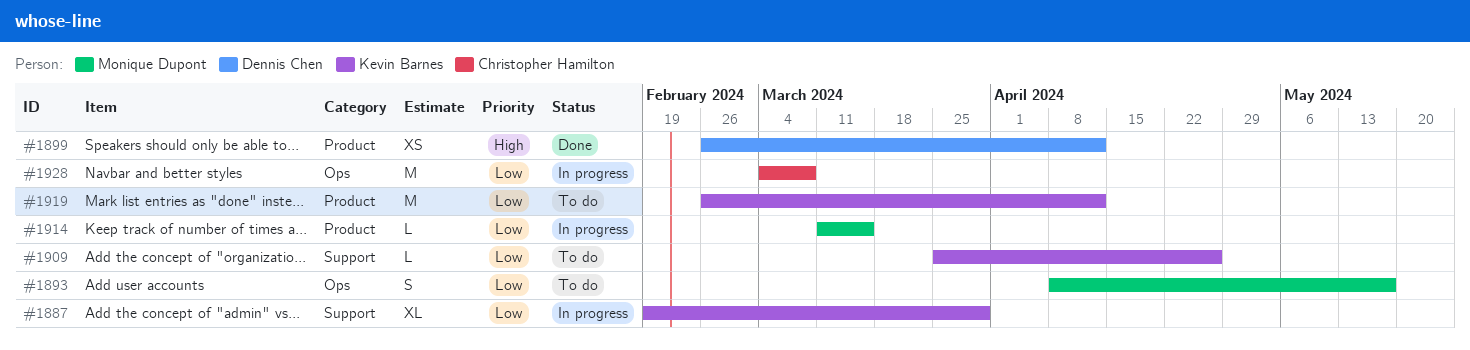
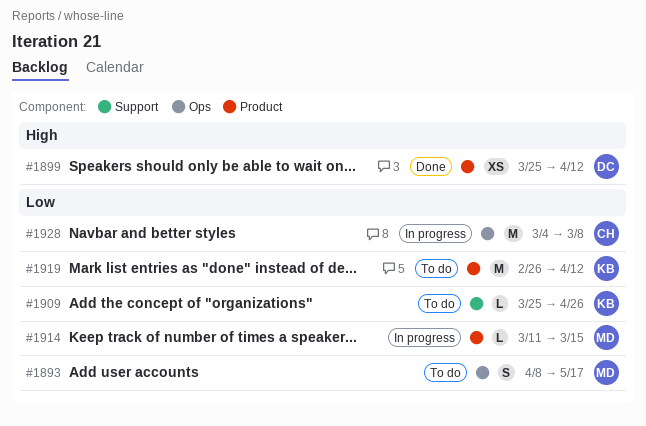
#1887: present -> none
#1899, start: Feb 26 -> Mar 25

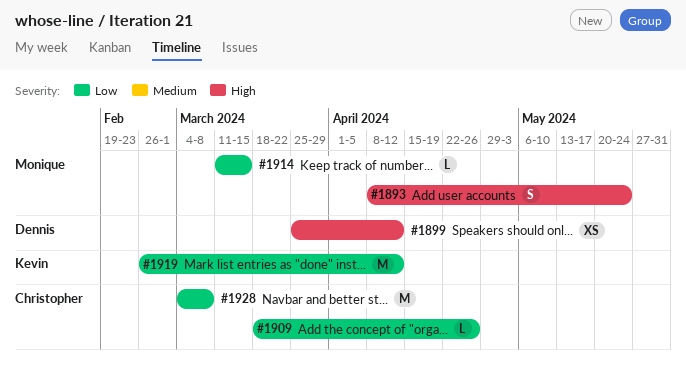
#1893, priority: Low -> High
#1893, due: May 17 -> May 24
#1909, owner: Kevin -> Christopher
#1909, start: Mar 25 -> Mar 18

